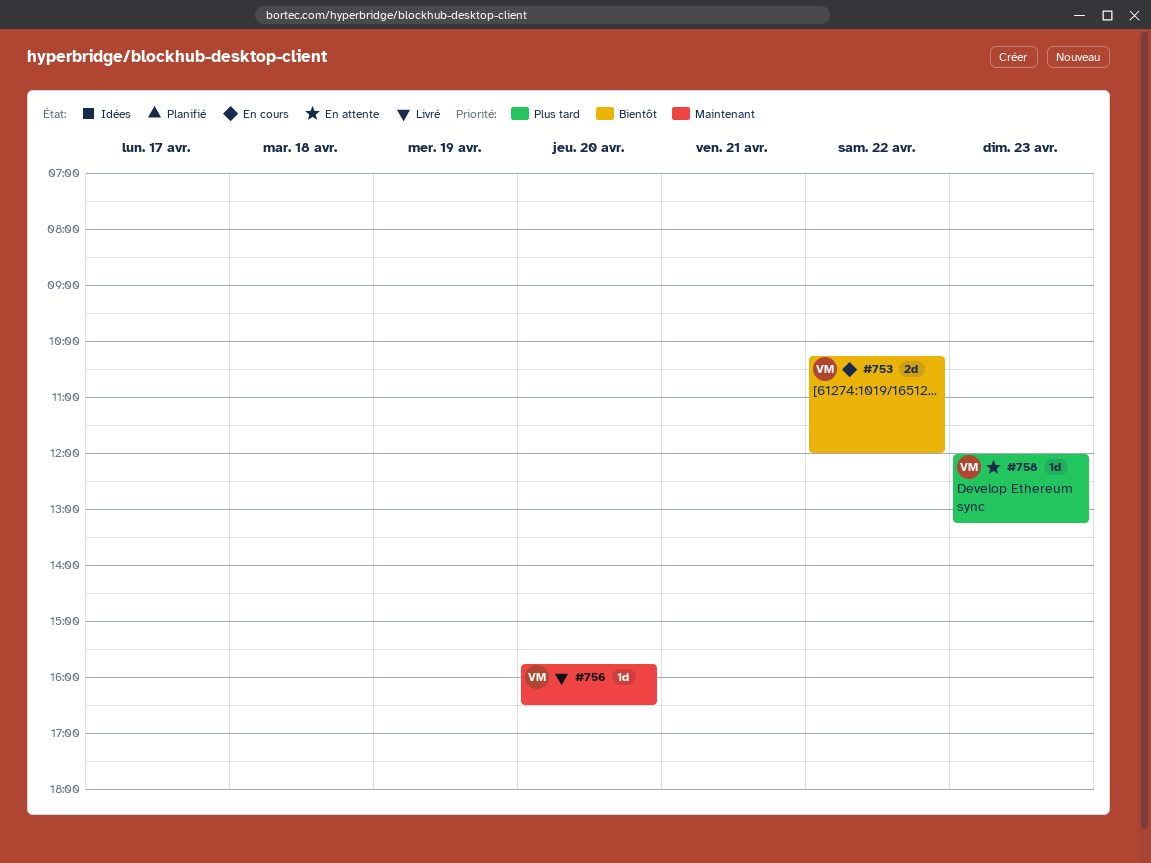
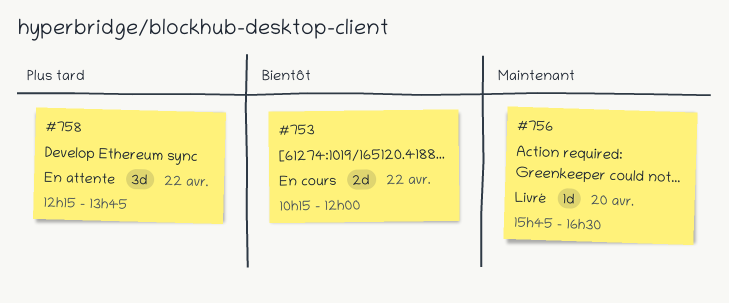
#758, estimate: 1d -> 3d
#758, day: Apr 23 -> Apr 22
#758, begins: 12:00 -> 12:15
#758, ends: 13:15 -> 13:45

